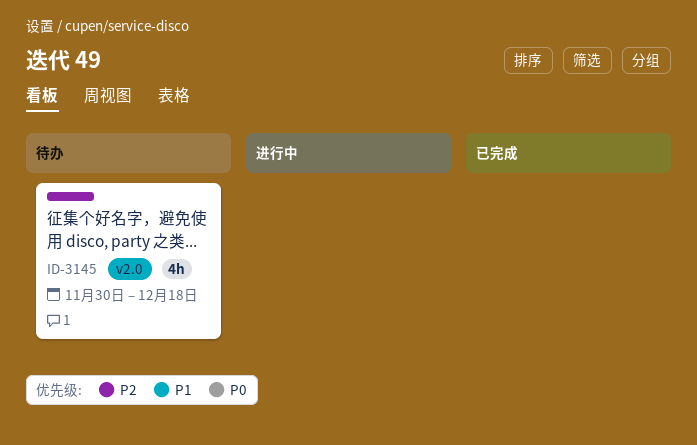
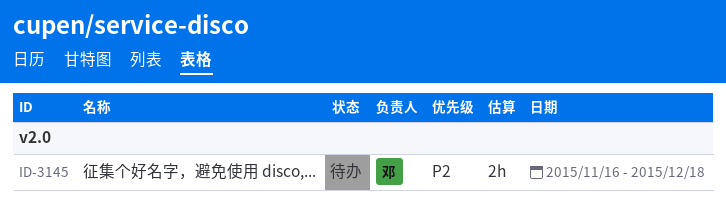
ID-3145, estimate: 4h -> 2h
ID-3145, start: Nov 30 -> Nov 16

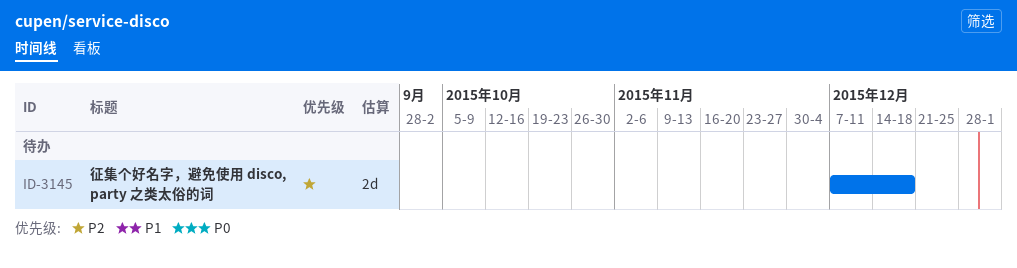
ID-3145, estimate: 2h -> 2d
ID-3145, start: Nov 16 -> Dec 7

